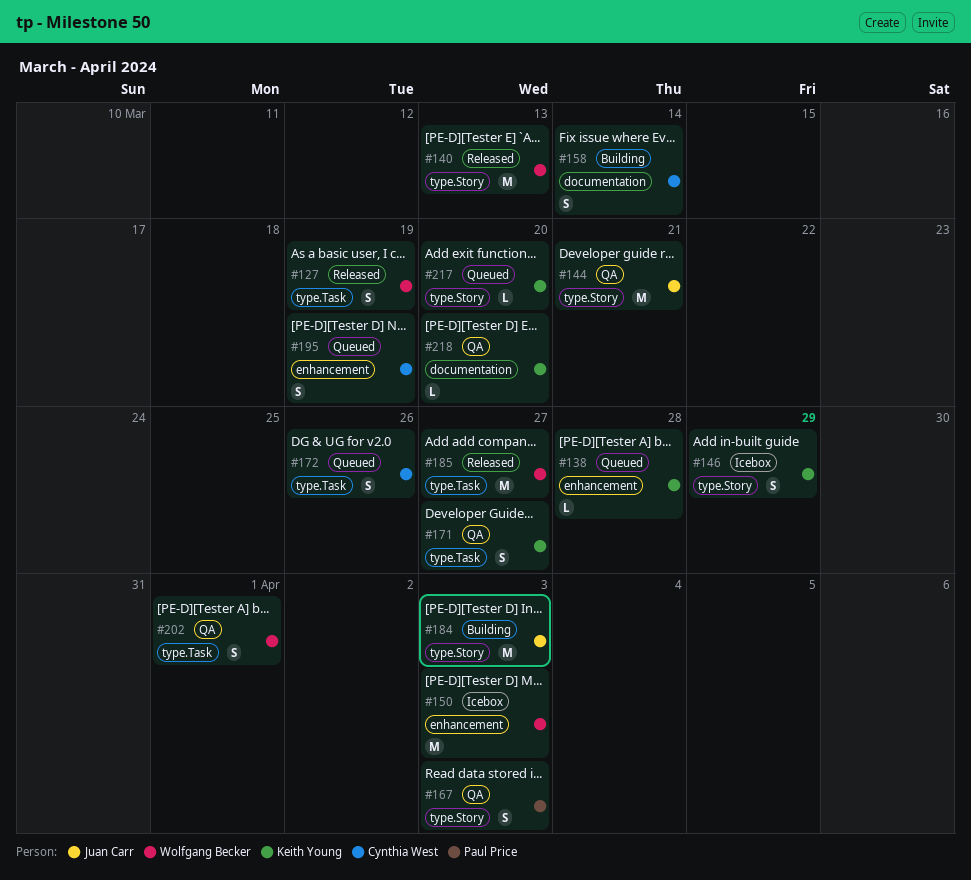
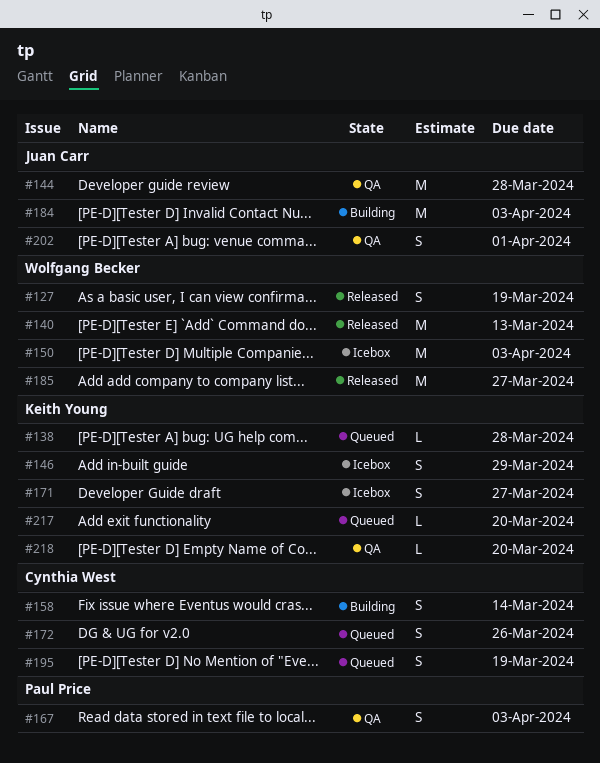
#144, due: Mar 21 -> Mar 28
#171, status: QA -> Icebox
#202, owner: Wolfgang Becker -> Juan Carr

